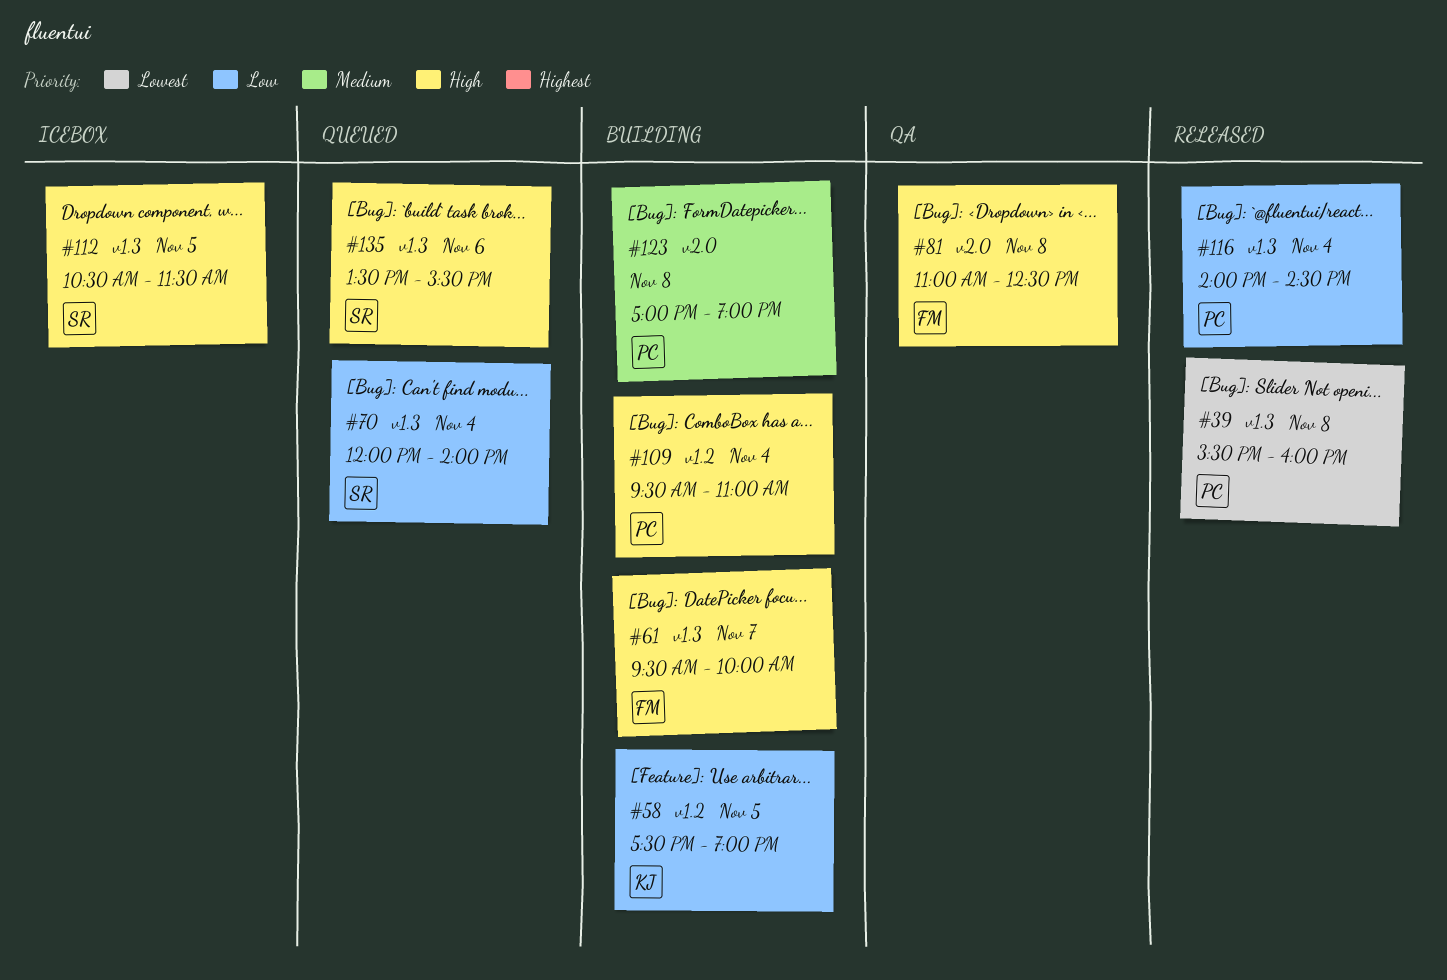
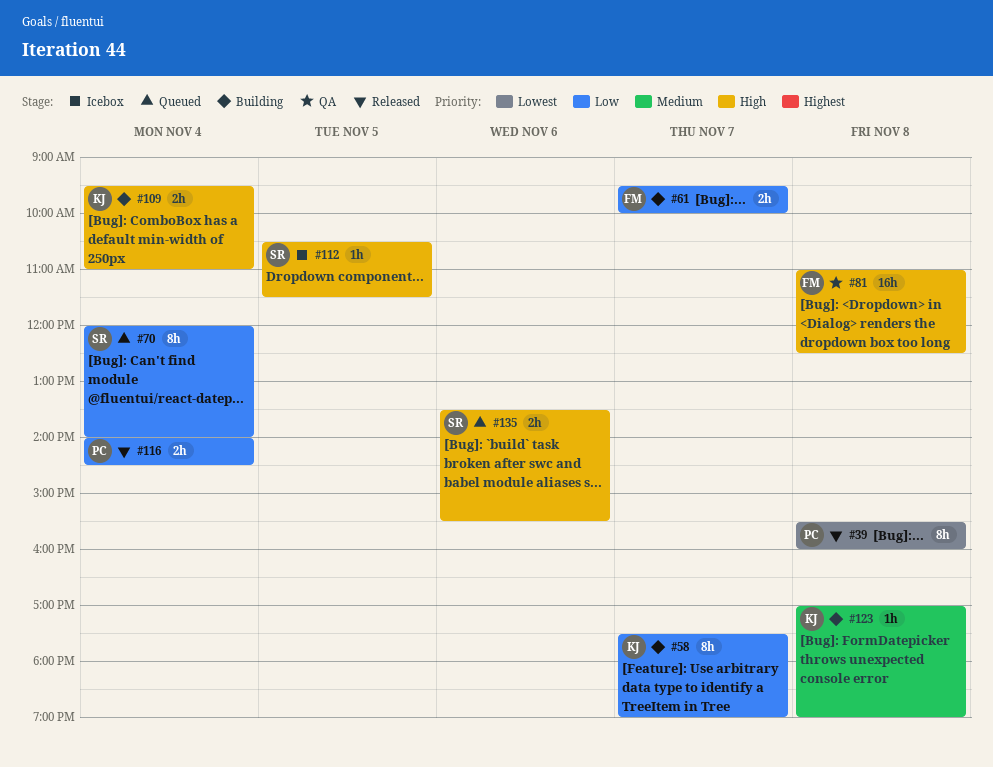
#58, day: Nov 5 -> Nov 7
#61, priority: High -> Low
#109, owner: PC -> KJ
#123, owner: PC -> KJ

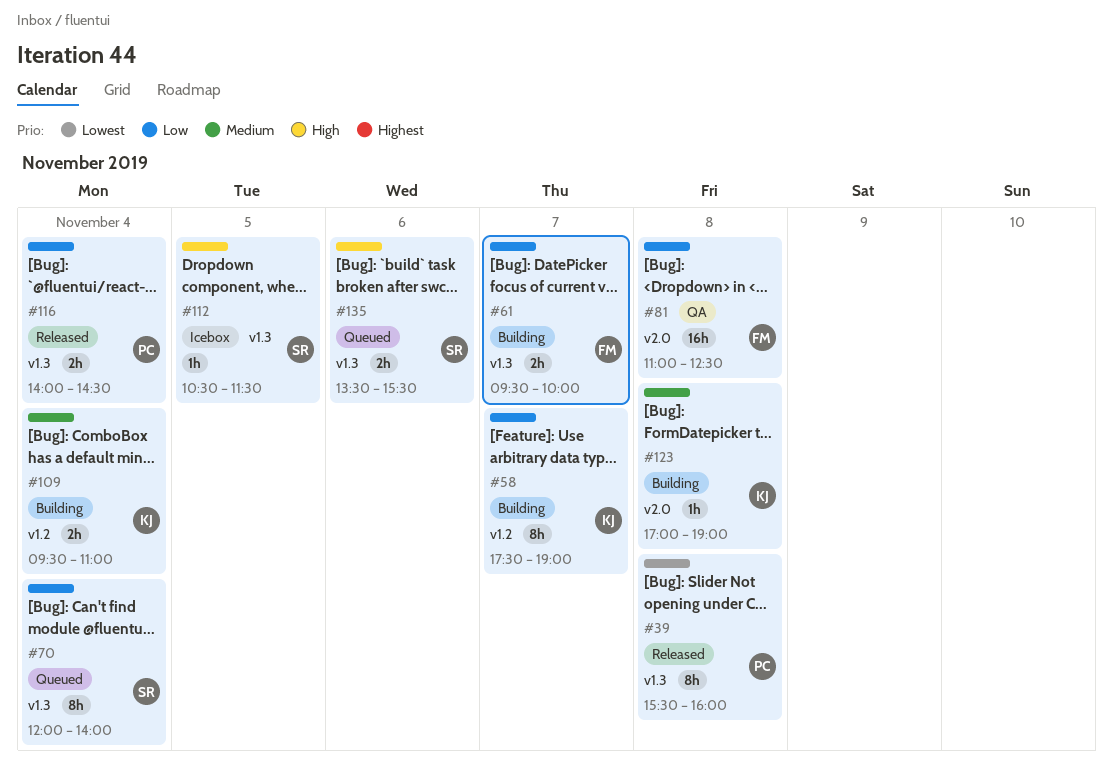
#81, priority: High -> Low
#109, priority: High -> Medium

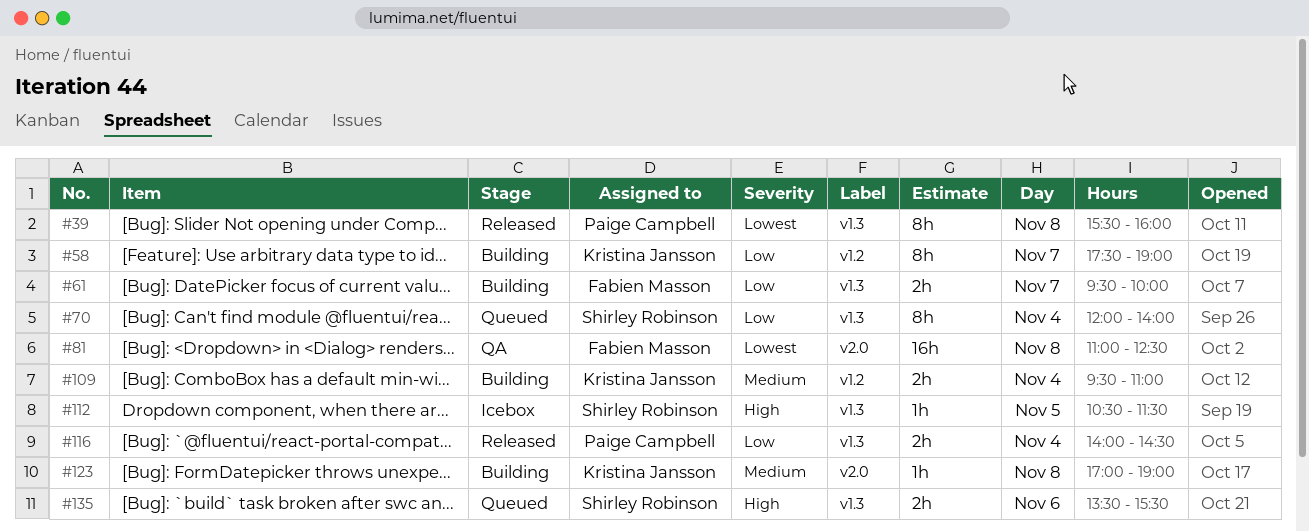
#81, priority: Low -> Lowest

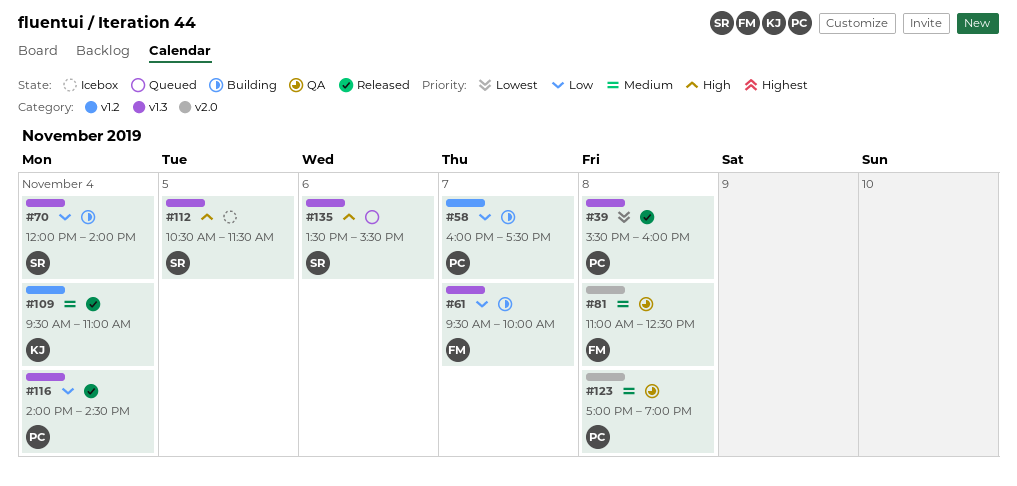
#58, owner: Kristina Jansson -> Paige Campbell
#58, begins: 17:30 -> 16:00
#58, ends: 19:00 -> 17:30
#70, status: Queued -> Building
#81, priority: Lowest -> Medium
#109, status: Building -> Released
#123, status: Building -> QA
#123, owner: Kristina Jansson -> Paige Campbell

